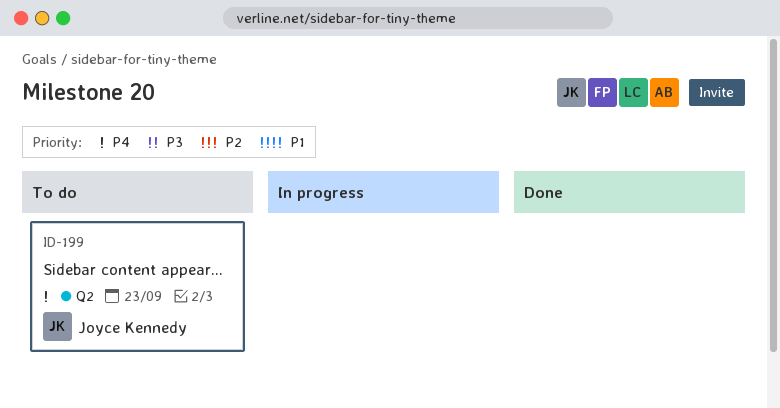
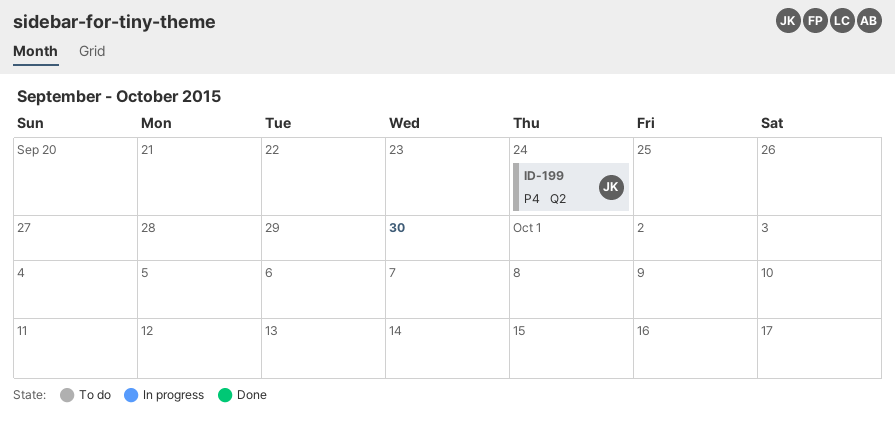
ID-199, due: Sep 23 -> Sep 24

